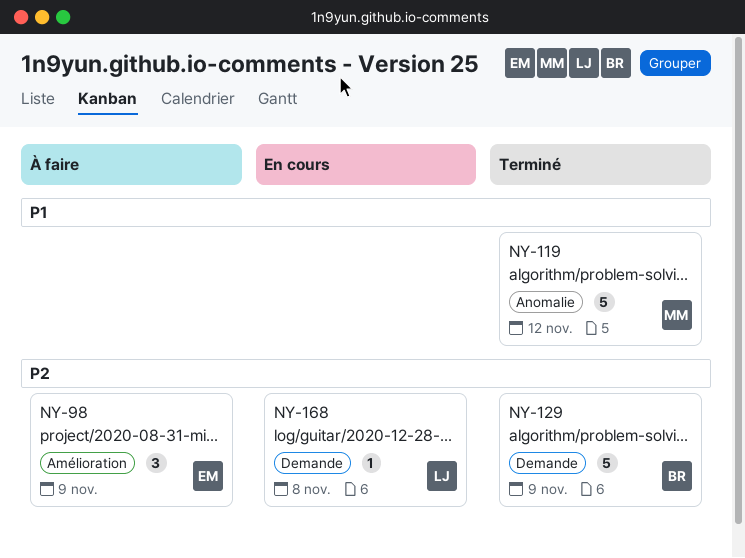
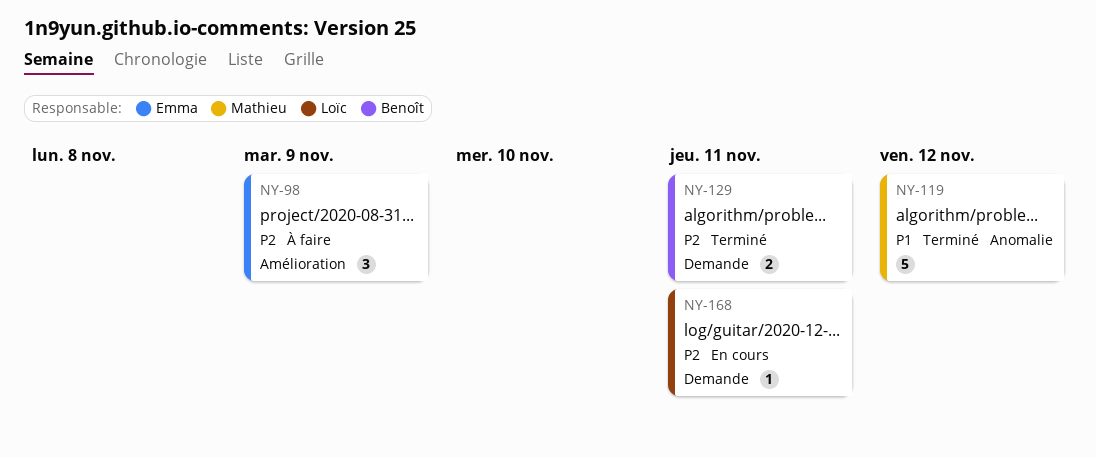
NY-129, estimate: 5 -> 2
NY-129, due: Nov 9 -> Nov 11
NY-168, due: Nov 8 -> Nov 11

